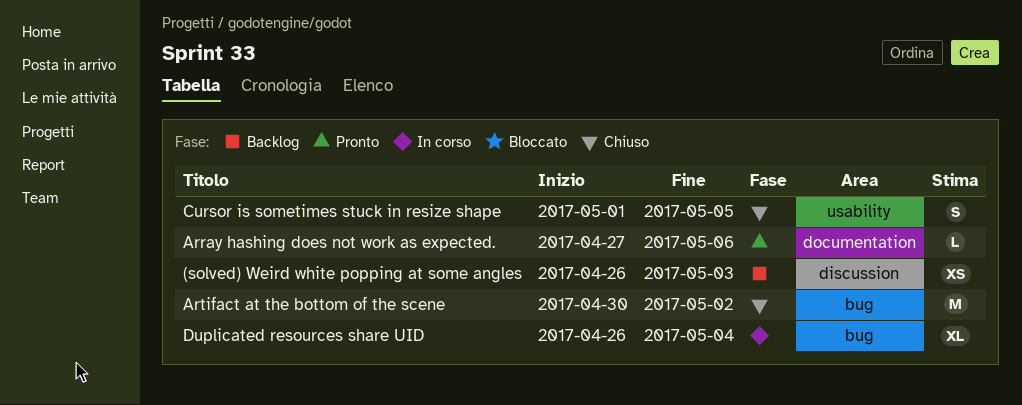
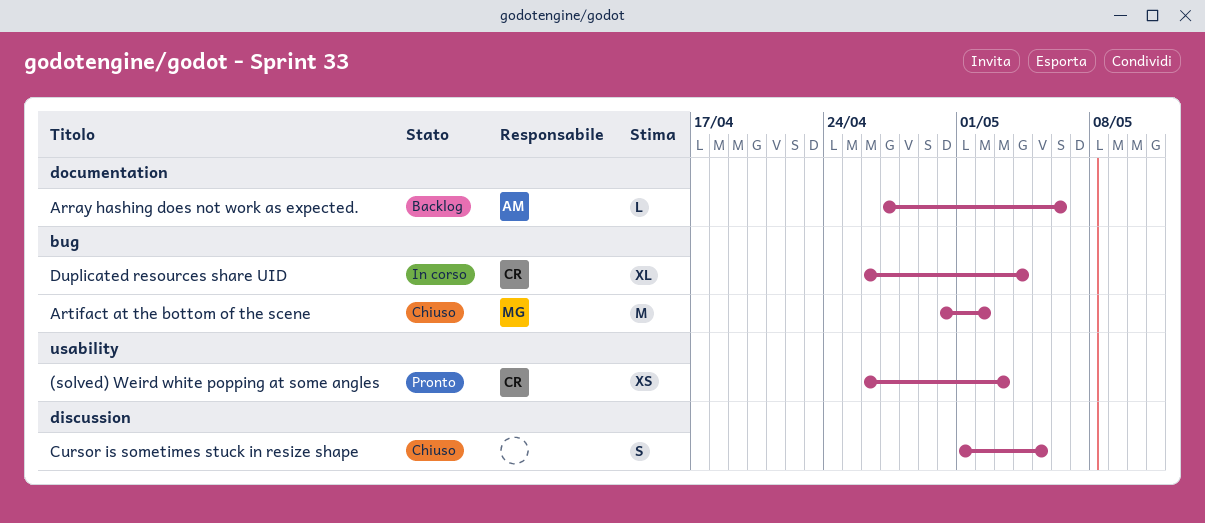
(solved) Weird white popping at some angles, status: Backlog -> Pronto
(solved) Weird white popping at some angles, label: discussion -> usability
Array hashing does not work as expected., status: Pronto -> Backlog
Cursor is sometimes stuck in resize shape, label: usability -> discussion

